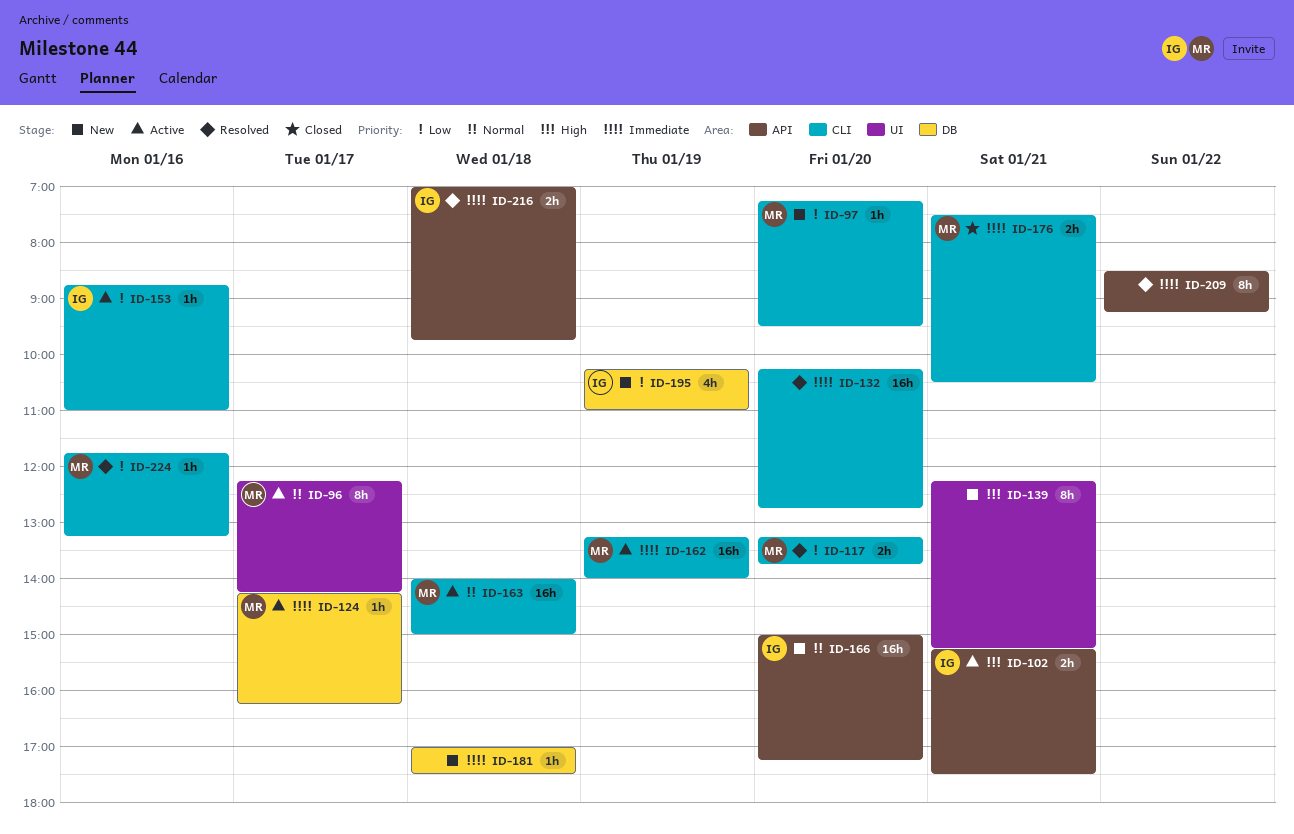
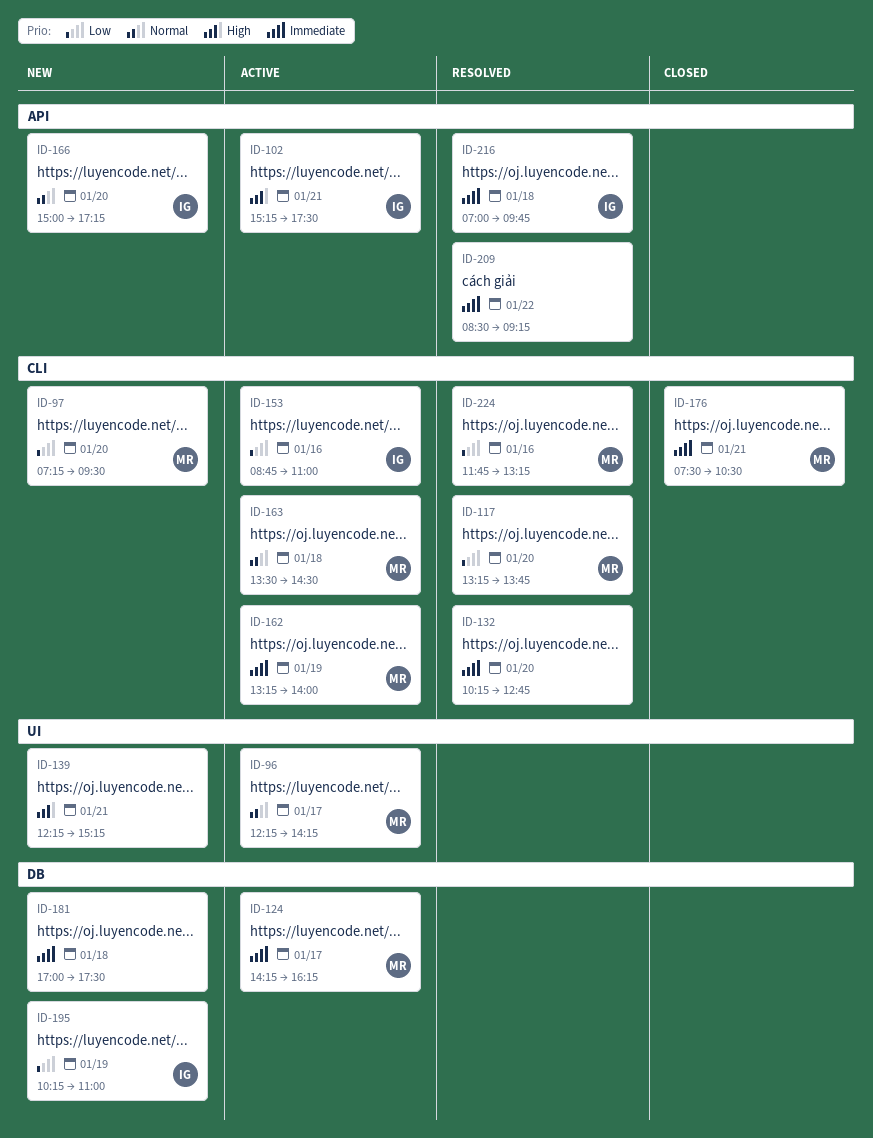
ID-163, begins: 14:00 -> 13:30
ID-163, ends: 15:00 -> 14:30

